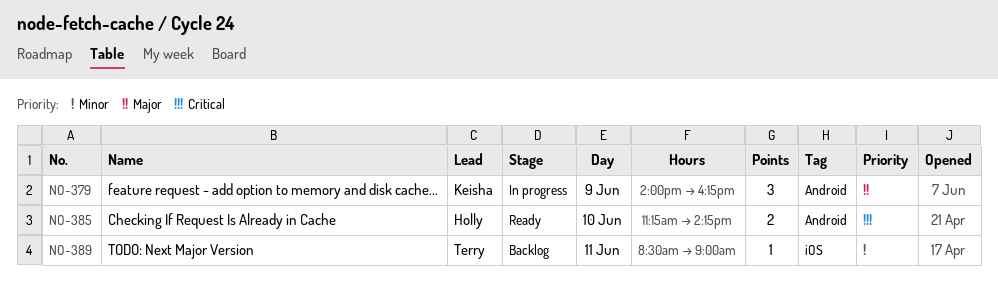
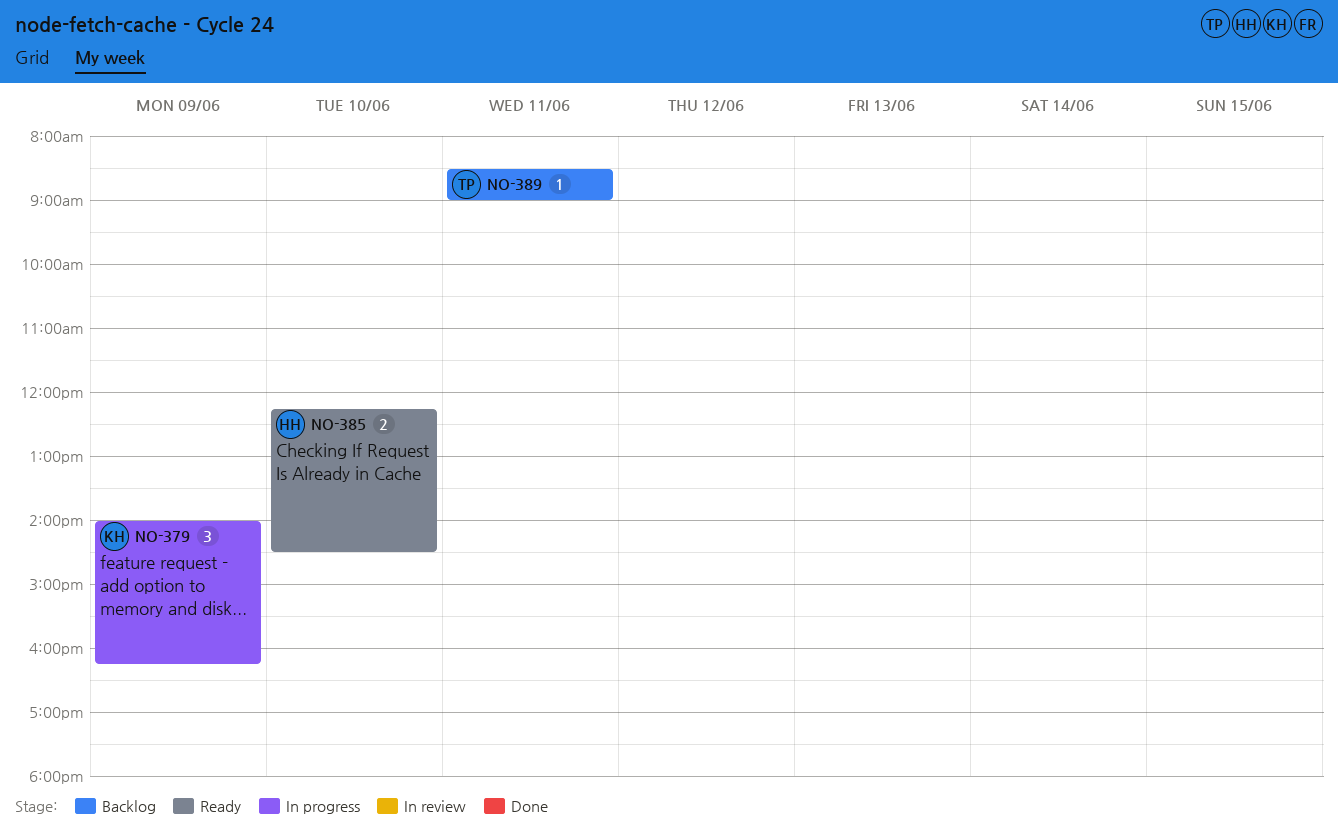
NO-385, begins: 11:15 -> 12:15
NO-385, ends: 14:15 -> 14:30

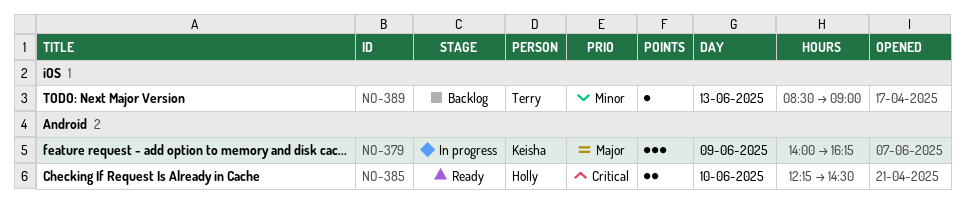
NO-389, day: Jun 11 -> Jun 13

